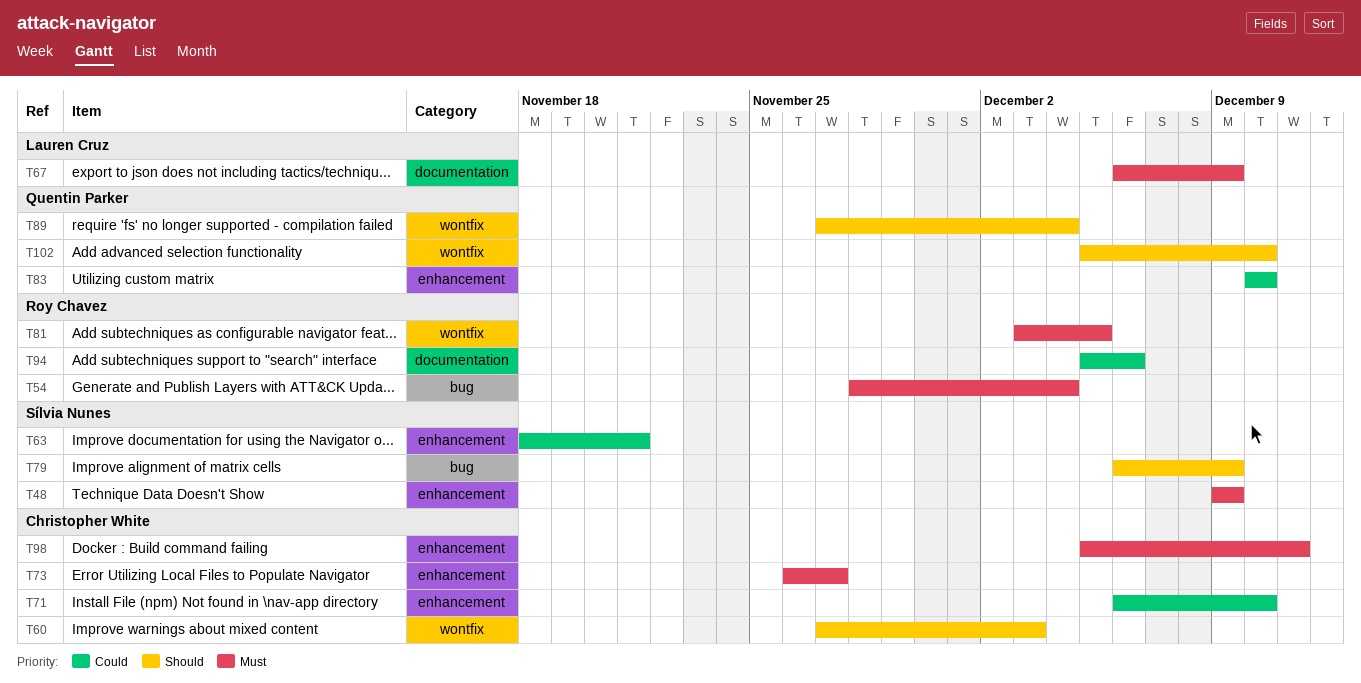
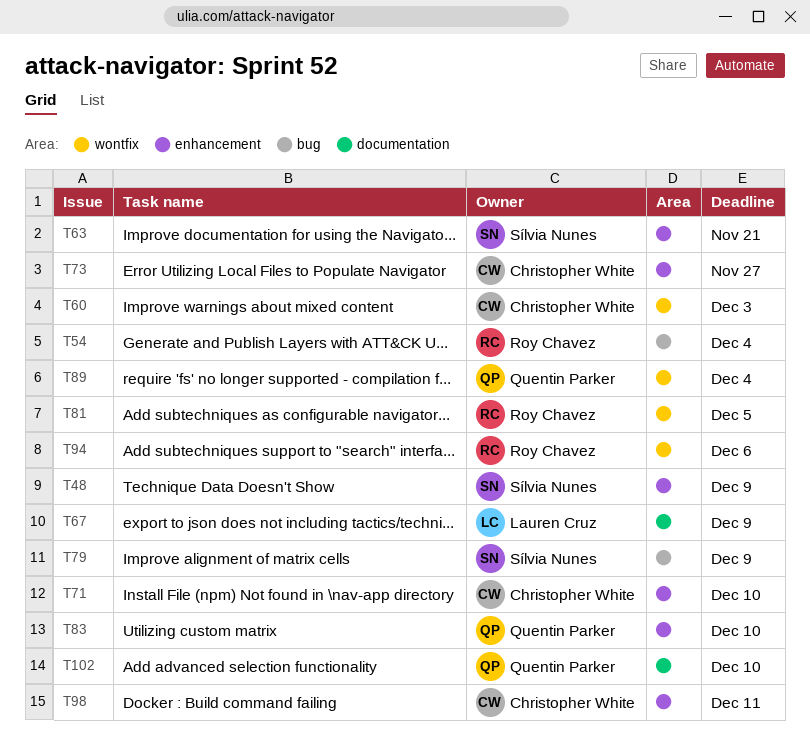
T94, label: documentation -> wontfix
T102, label: wontfix -> documentation

